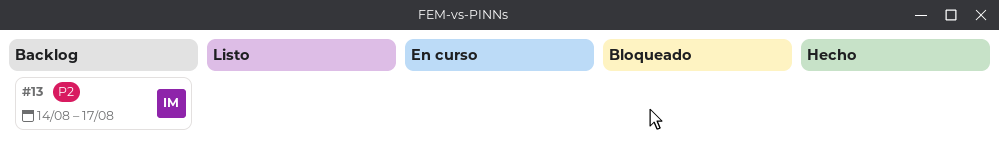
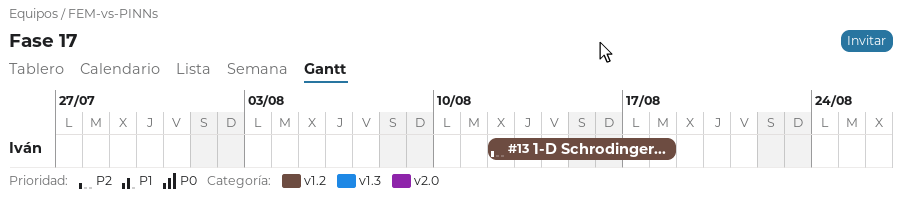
#13, start: Aug 14 -> Aug 12
#13, due: Aug 17 -> Aug 18

